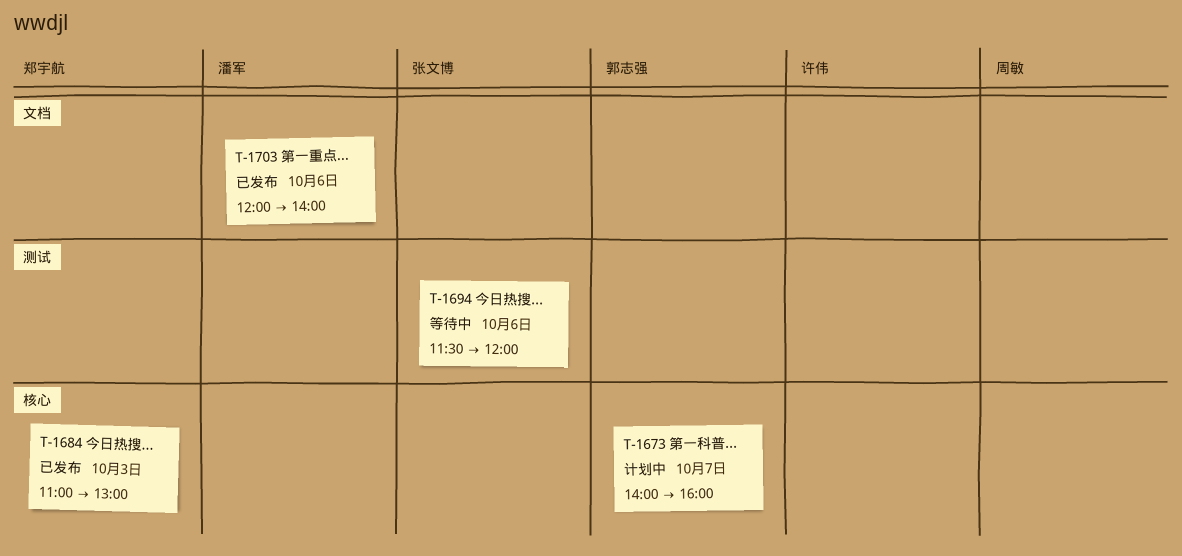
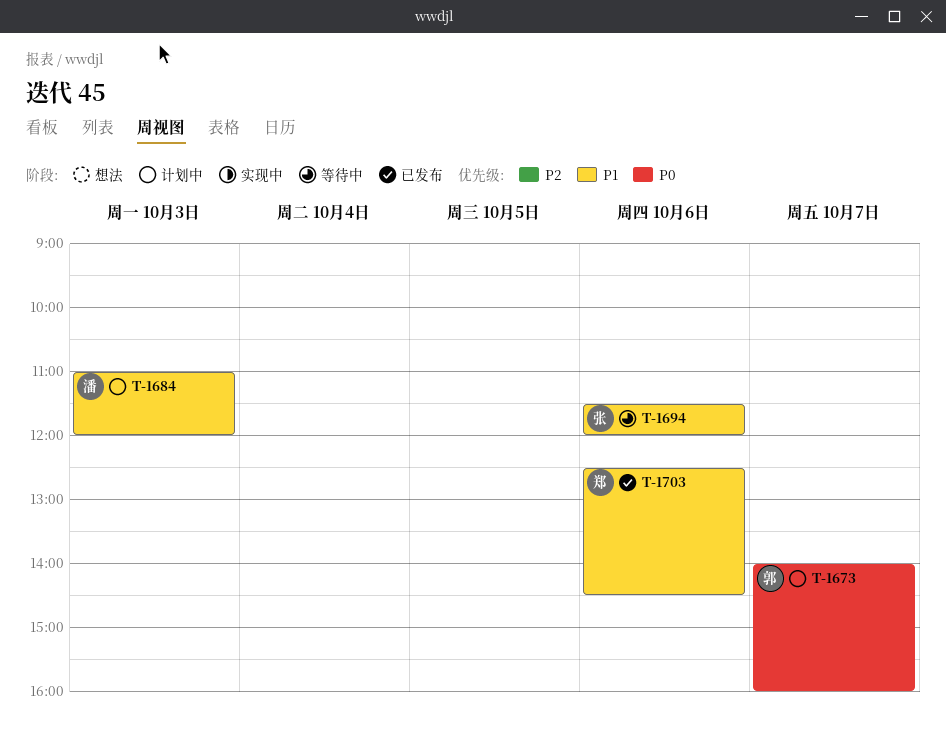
T-1684, status: 已发布 -> 计划中
T-1684, owner: 郑宇航 -> 潘军
T-1684, ends: 13:00 -> 12:00
T-1703, owner: 潘军 -> 郑宇航
T-1703, begins: 12:00 -> 12:30
T-1703, ends: 14:00 -> 14:30

